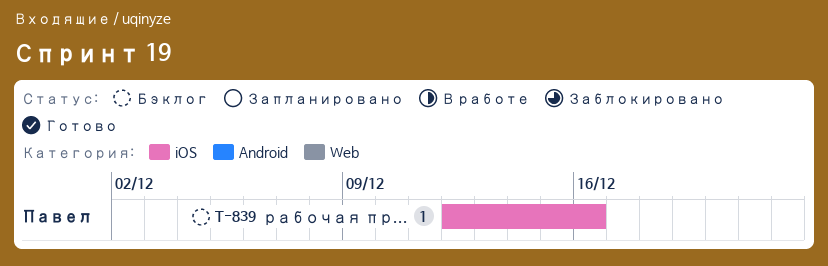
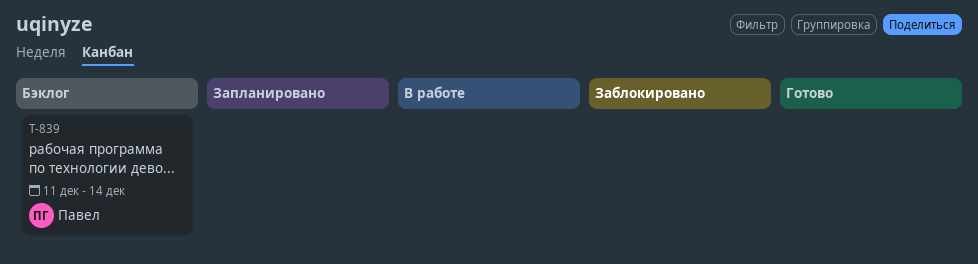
T-839, start: Dec 12 -> Dec 11
T-839, due: Dec 16 -> Dec 14

